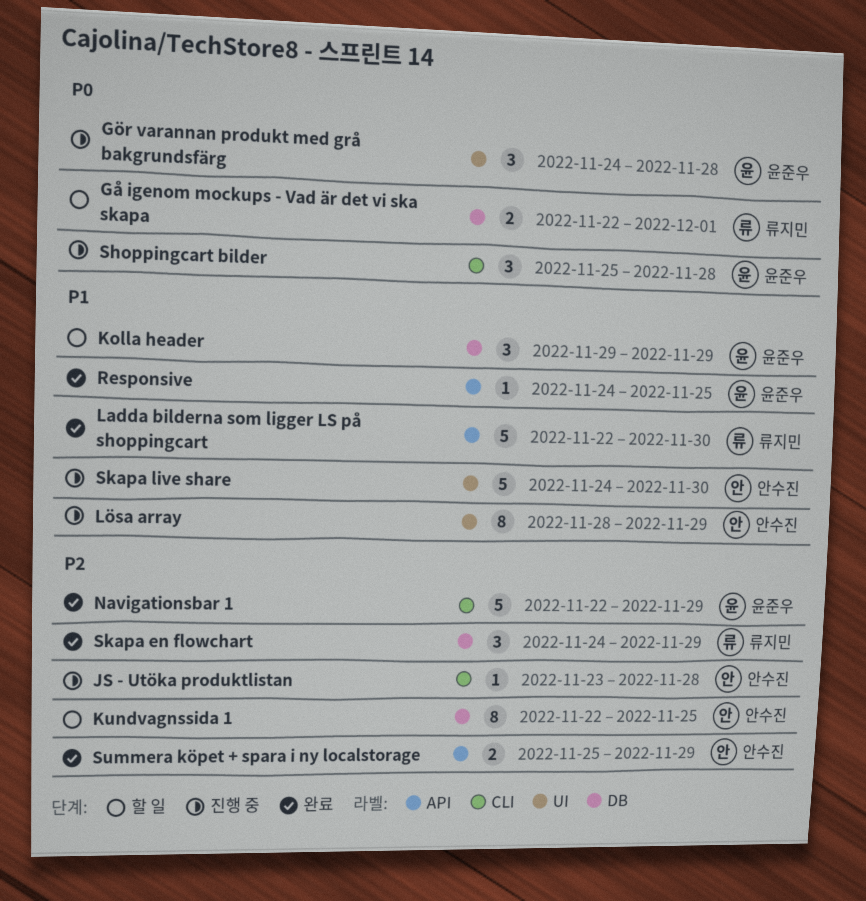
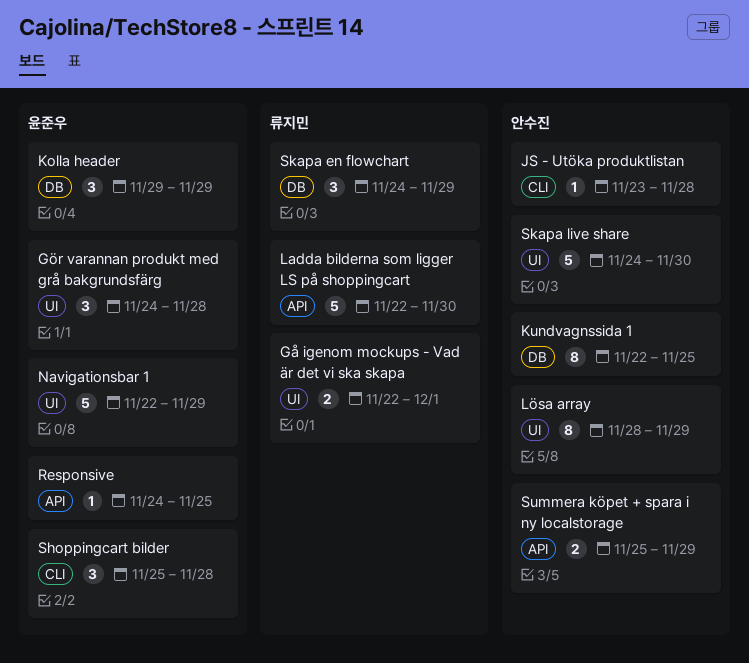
Gå igenom mockups - Vad är det vi ska skapa, label: DB -> UI
Navigationsbar 1, label: CLI -> UI

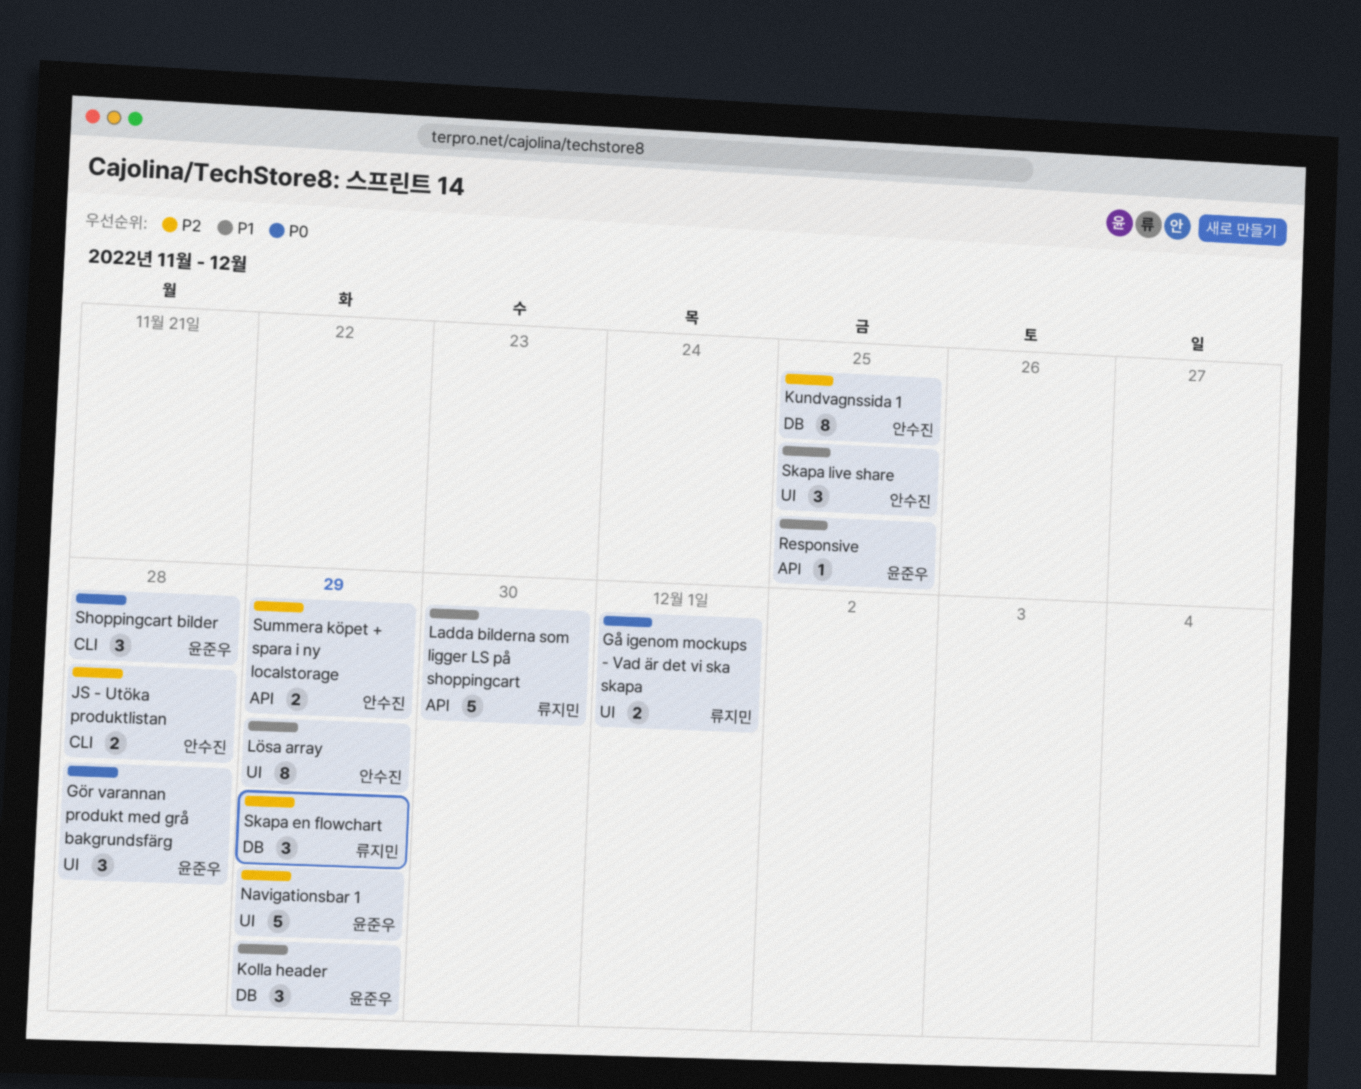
JS - Utöka produktlistan, estimate: 1 -> 2
Skapa live share, estimate: 5 -> 3
Skapa live share, due: Nov 30 -> Nov 25

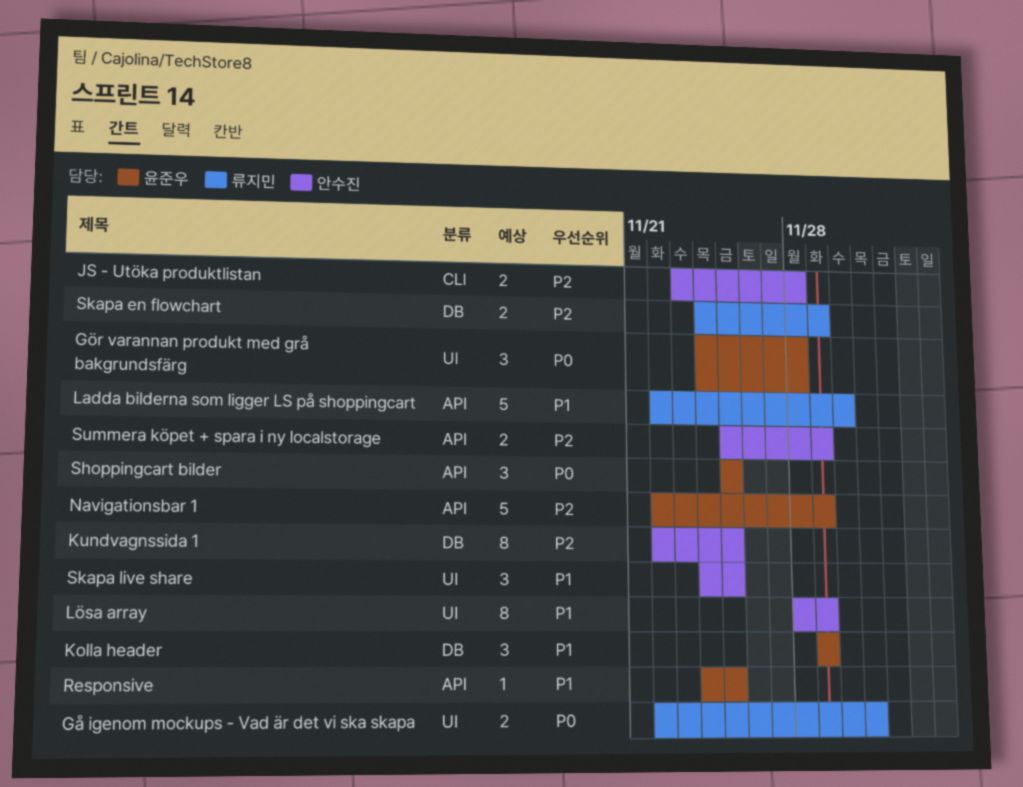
Navigationsbar 1, label: UI -> API
Shoppingcart bilder, label: CLI -> API
Shoppingcart bilder, due: Nov 28 -> Nov 25
Skapa en flowchart, estimate: 3 -> 2

